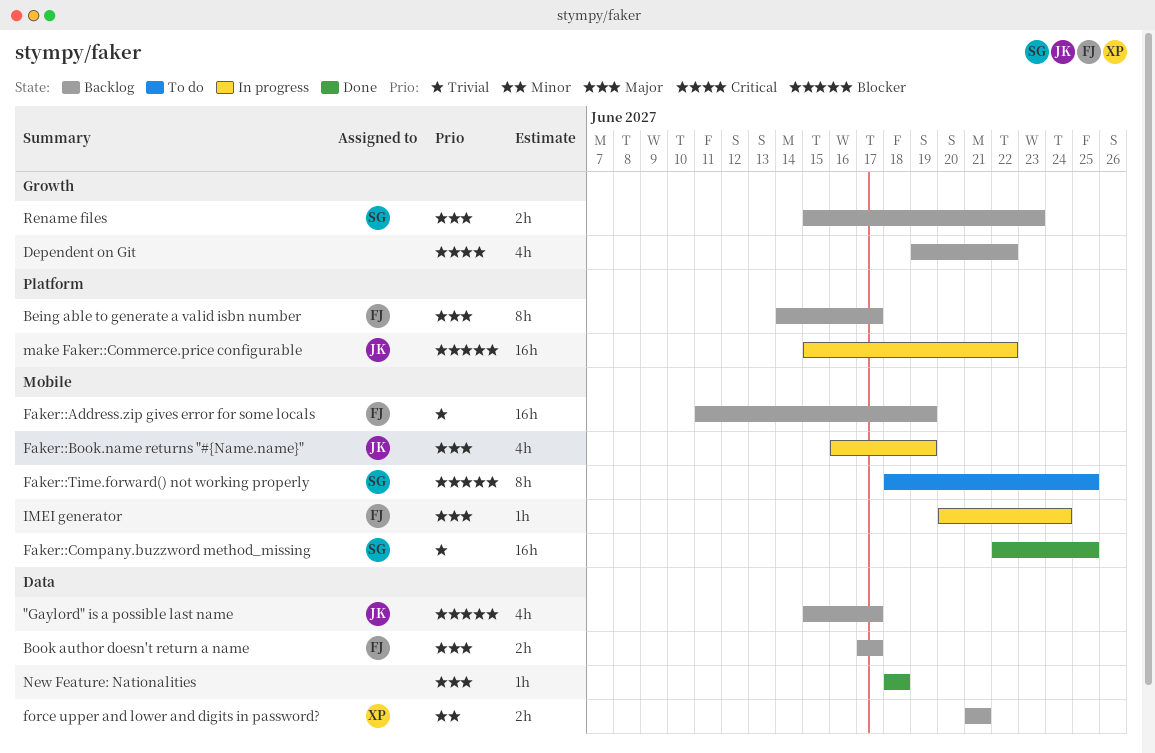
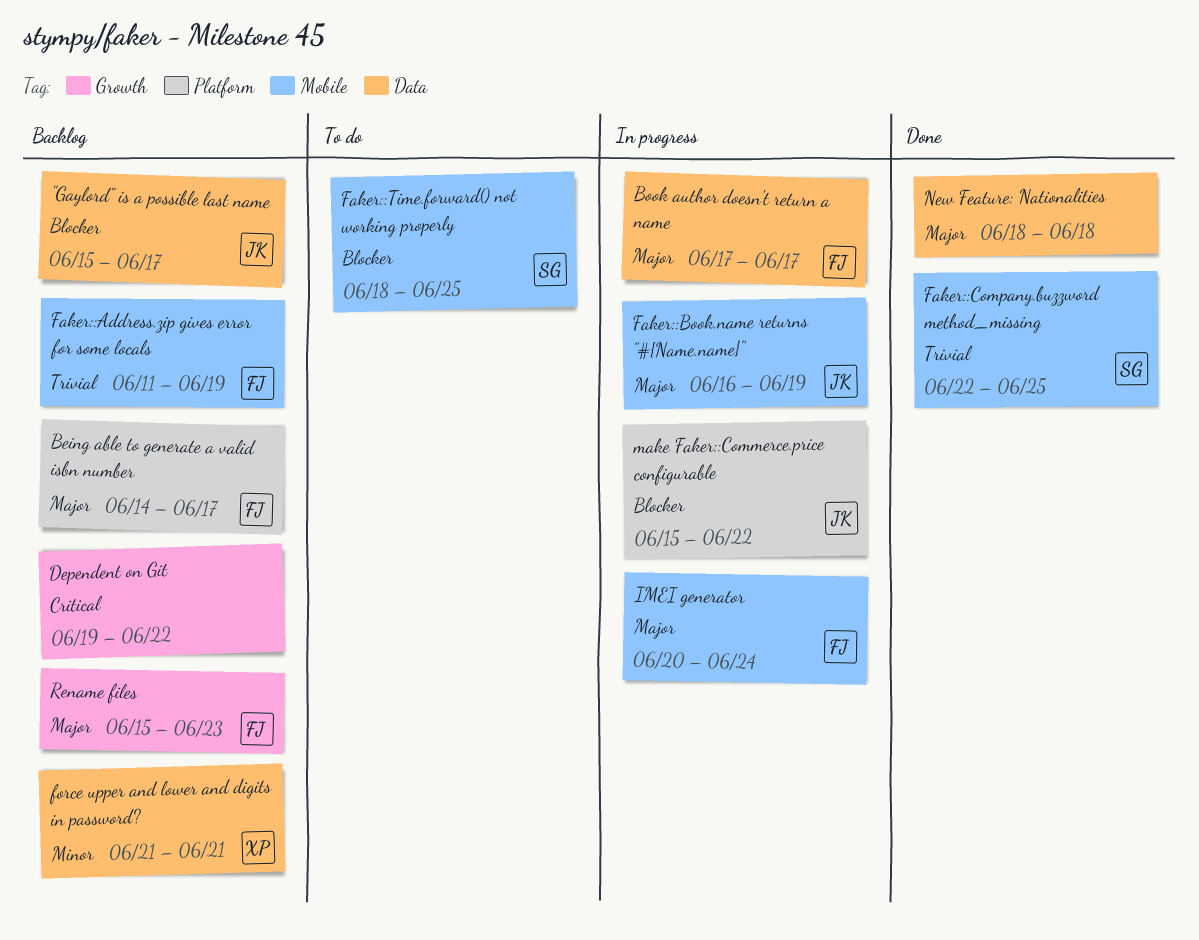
Book author doesn't return a name, status: Backlog -> In progress
Rename files, owner: SG -> FJ

